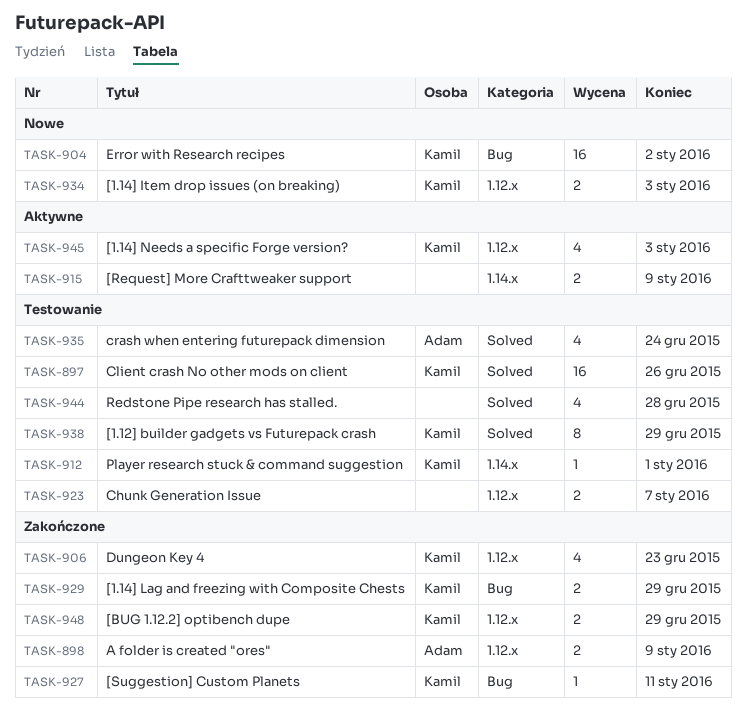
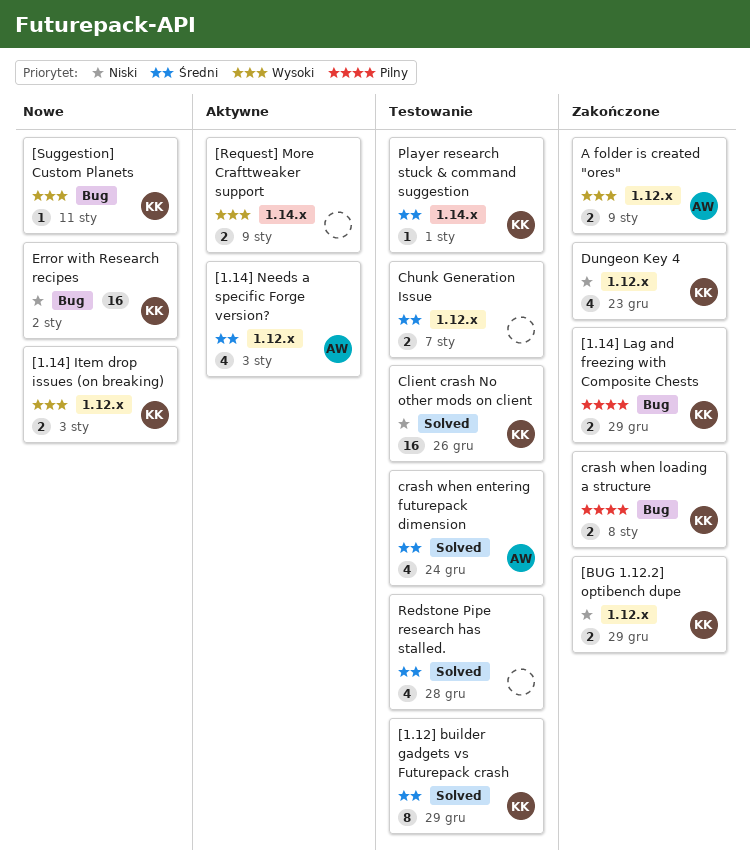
[1.14] Needs a specific Forge version?, owner: Kamil -> Adam
[Suggestion] Custom Planets, status: Zakończone -> Nowe
crash when loading a structure: none -> present

